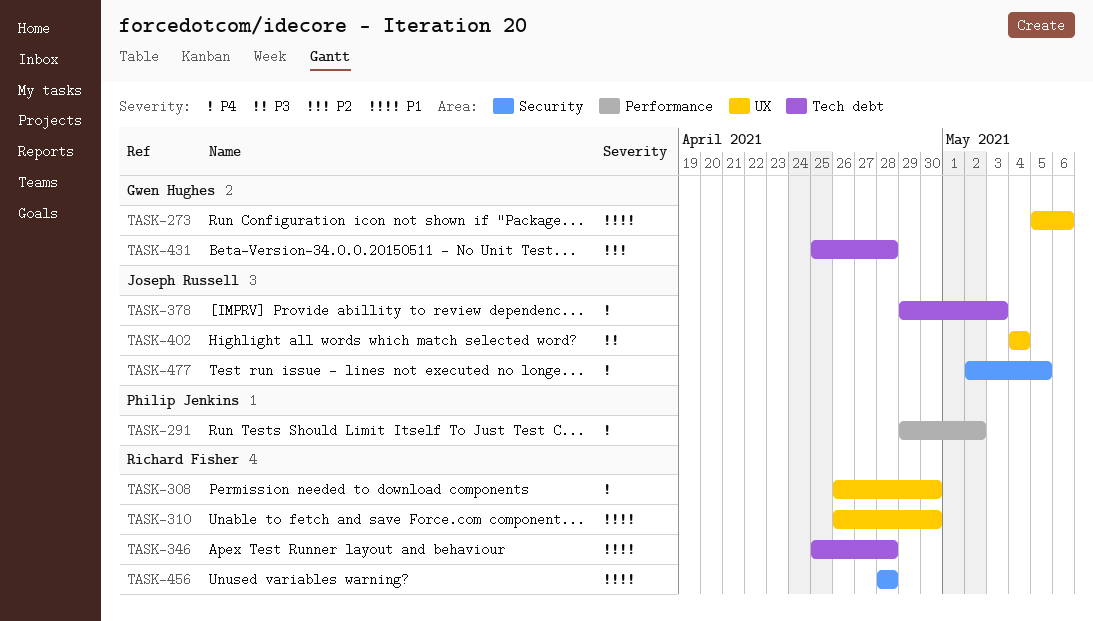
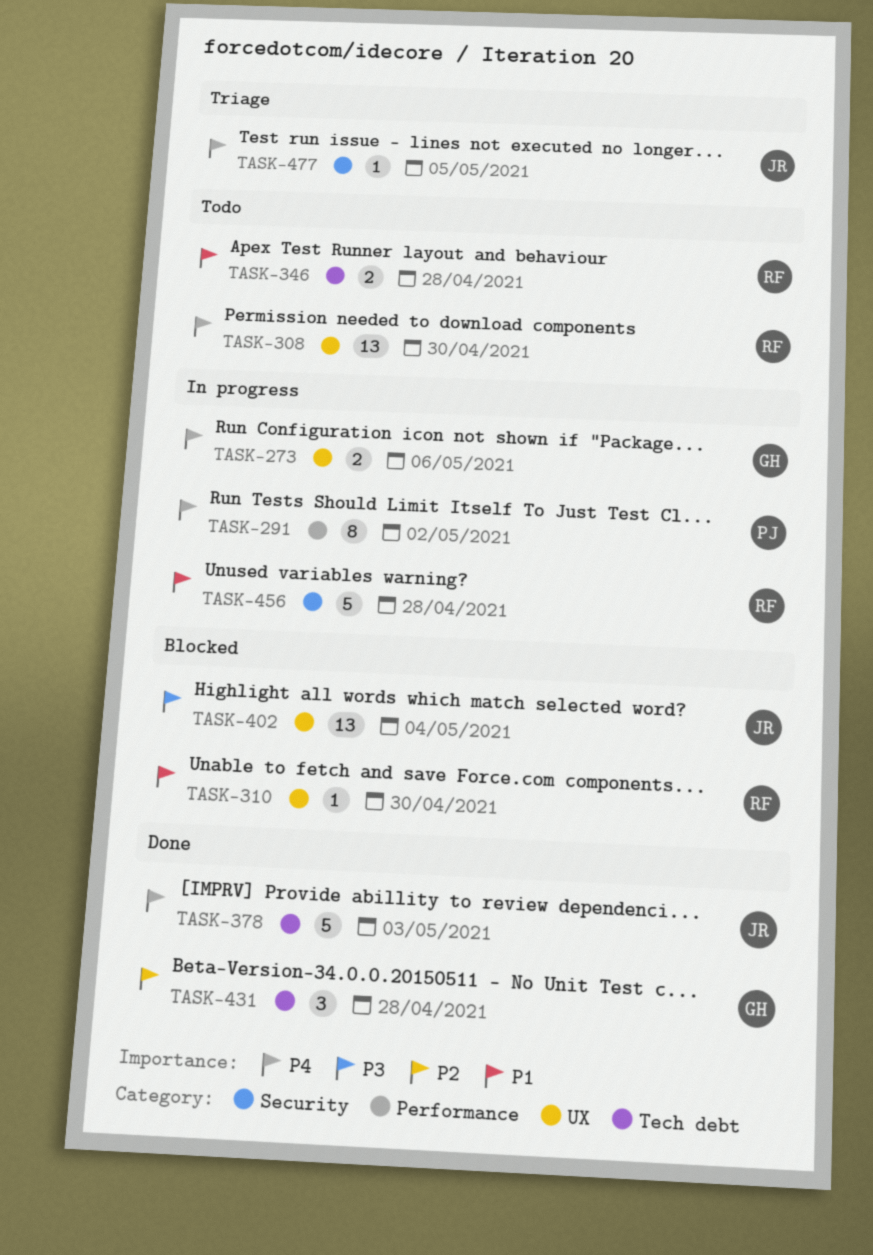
TASK-273, priority: P1 -> P4

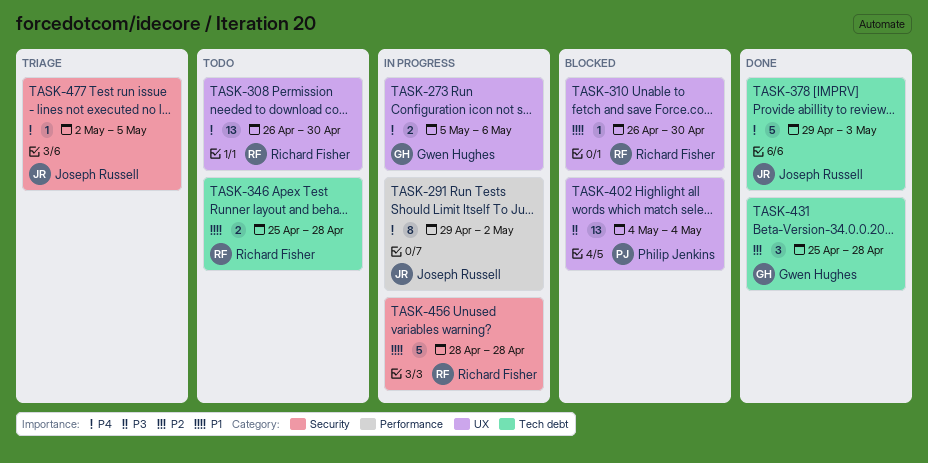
TASK-291, owner: Philip Jenkins -> Joseph Russell
TASK-402, owner: Joseph Russell -> Philip Jenkins

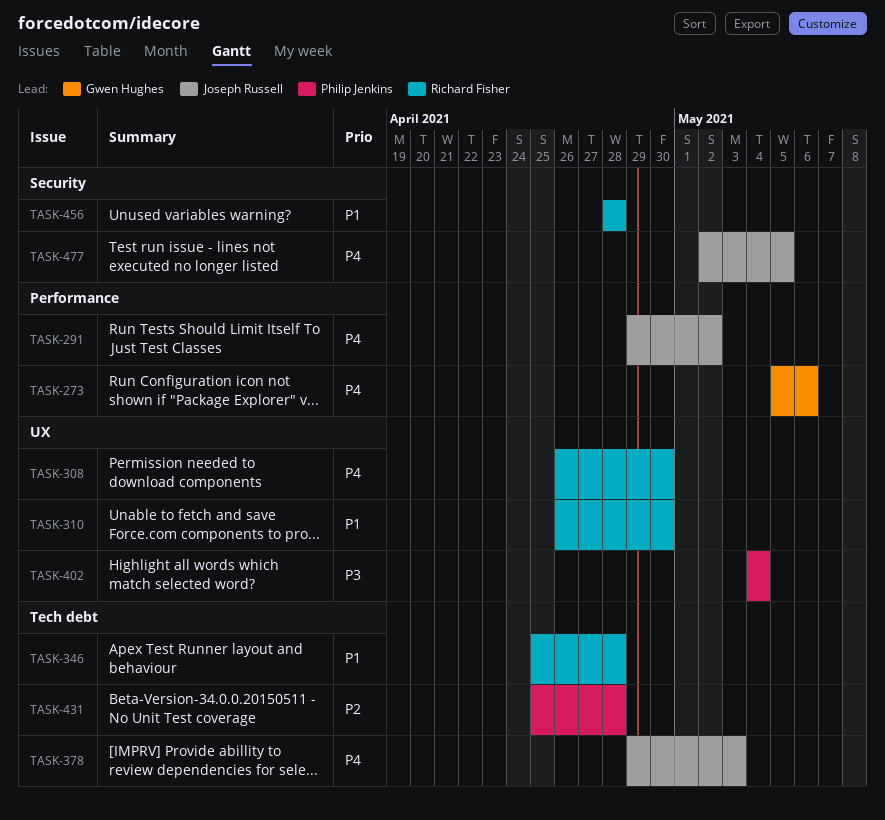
TASK-273, label: UX -> Performance
TASK-431, owner: Gwen Hughes -> Philip Jenkins

